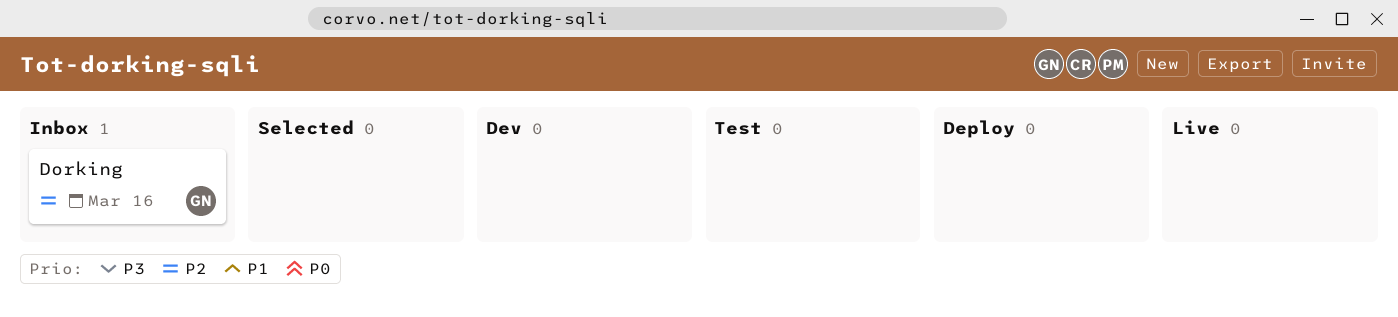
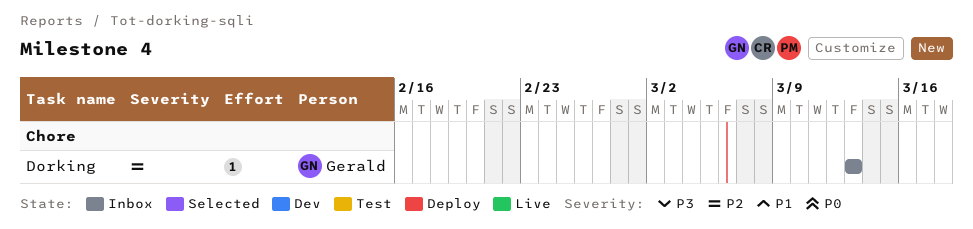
Dorking, due: Mar 16 -> Mar 13

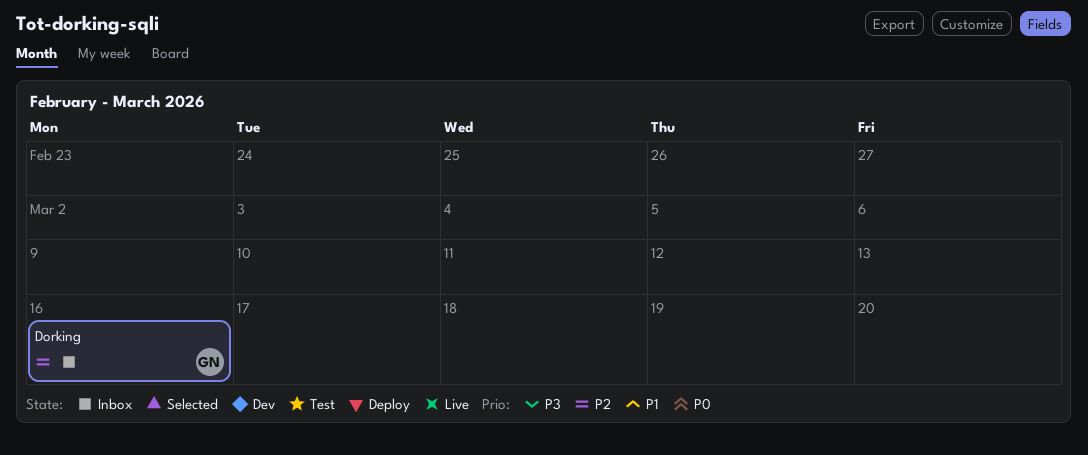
Dorking, due: Mar 13 -> Mar 16

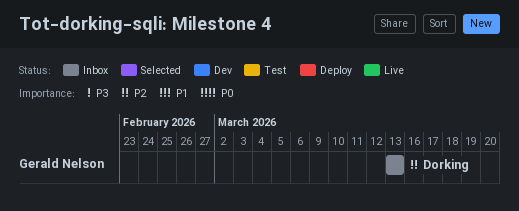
Dorking, due: Mar 16 -> Mar 13

